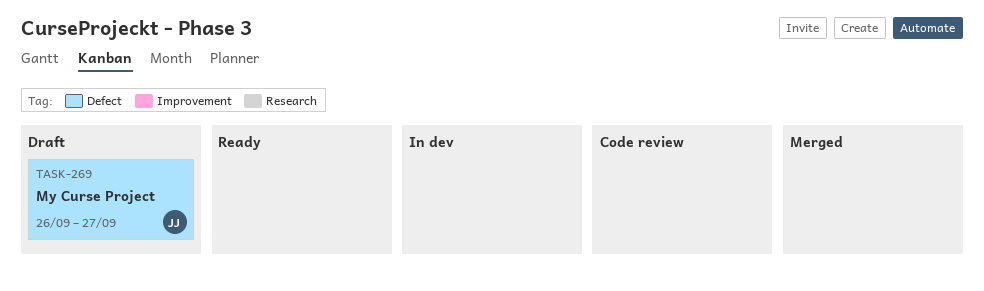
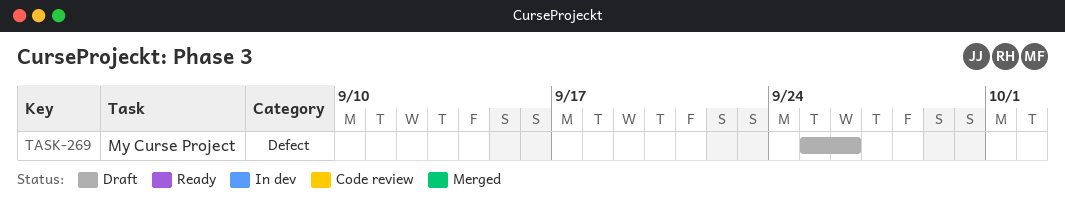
TASK-269, start: Sep 26 -> Sep 25
TASK-269, due: Sep 27 -> Sep 26

